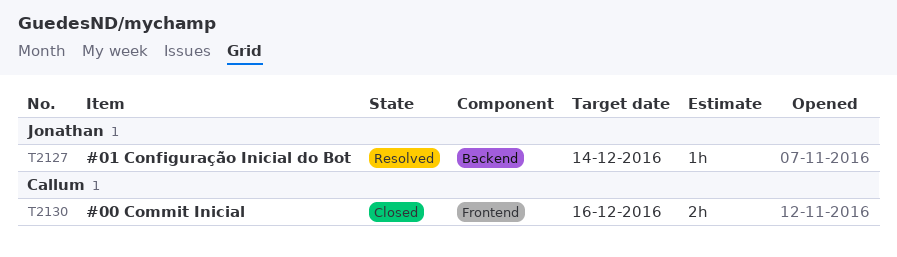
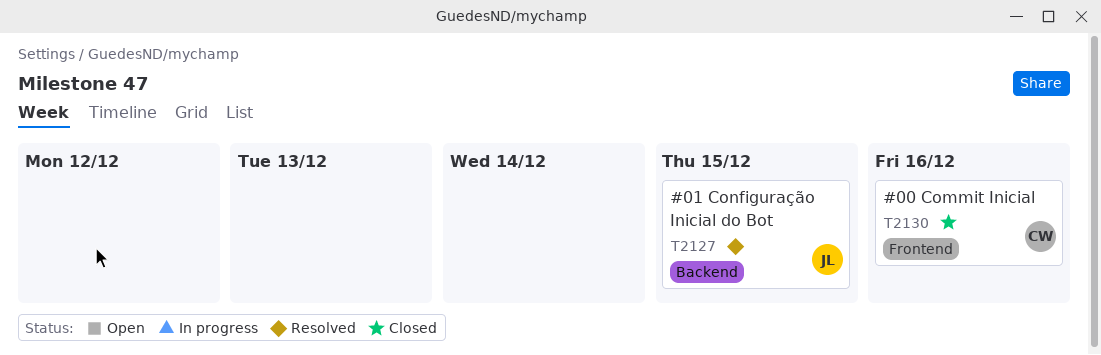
T2127, due: Dec 14 -> Dec 15

